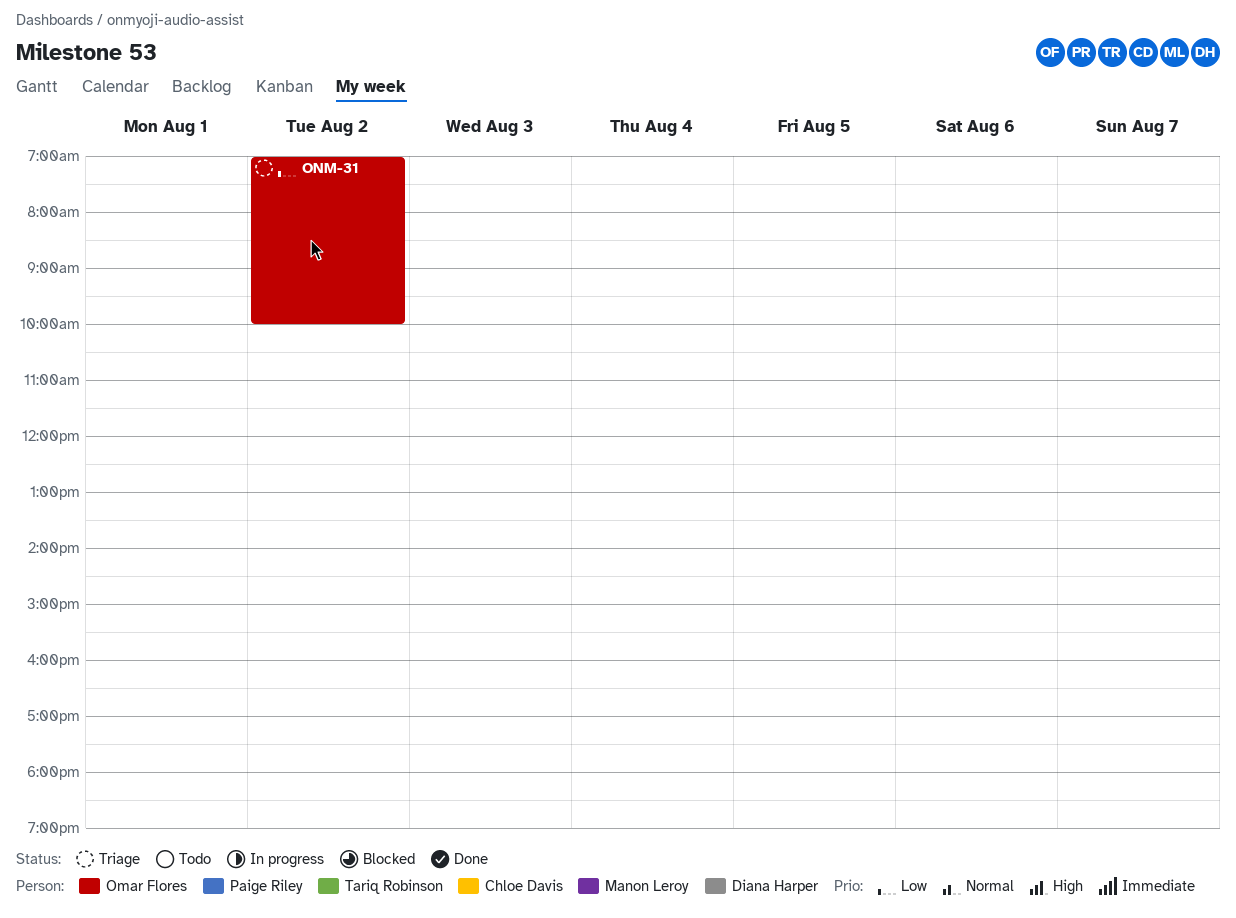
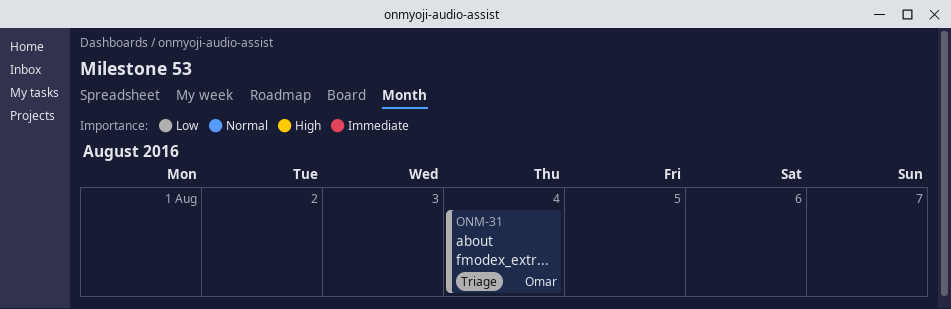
ONM-31, day: Aug 2 -> Aug 4

